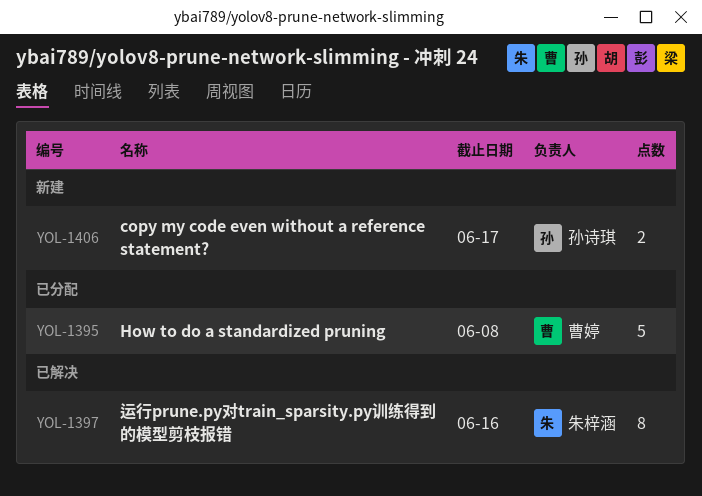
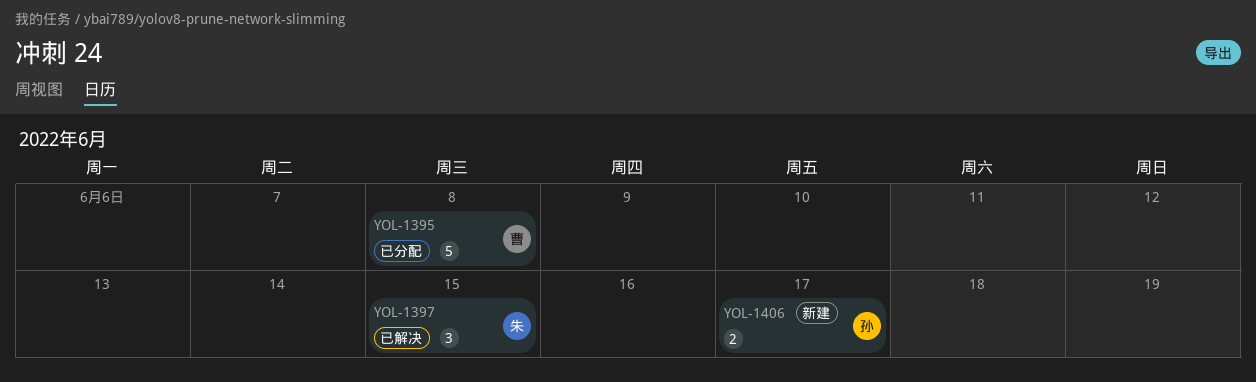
YOL-1397, estimate: 8 -> 3
YOL-1397, due: Jun 16 -> Jun 15

